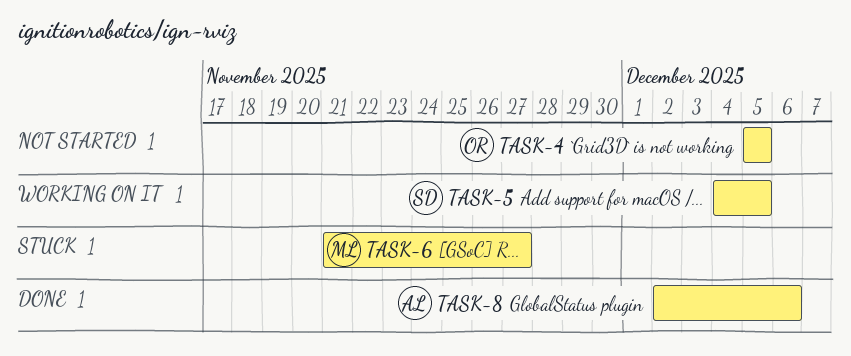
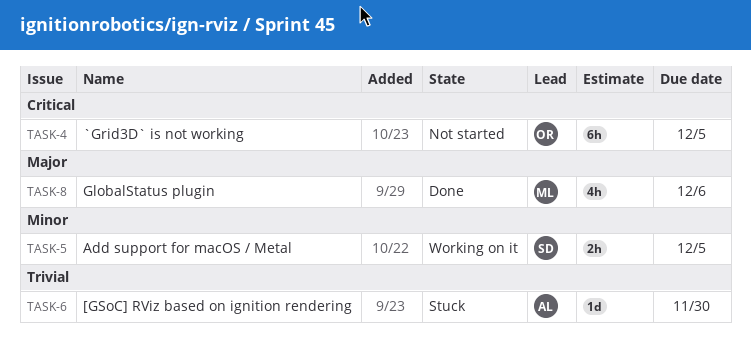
TASK-6, owner: ML -> AL
TASK-6, due: Nov 27 -> Nov 30
TASK-8, owner: AL -> ML

